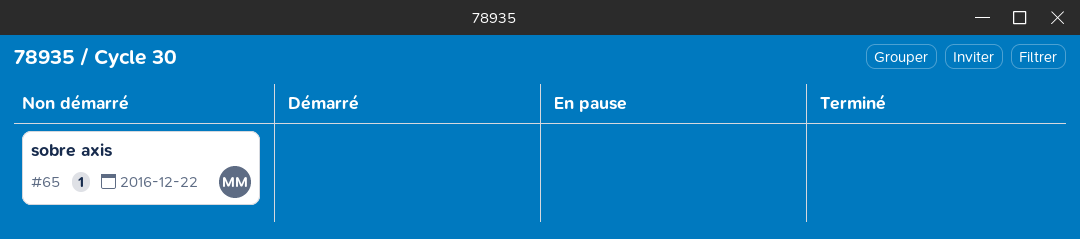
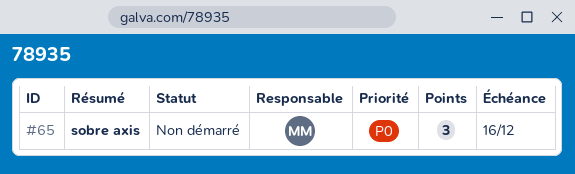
#65, estimate: 1 -> 3
#65, due: Dec 22 -> Dec 16

